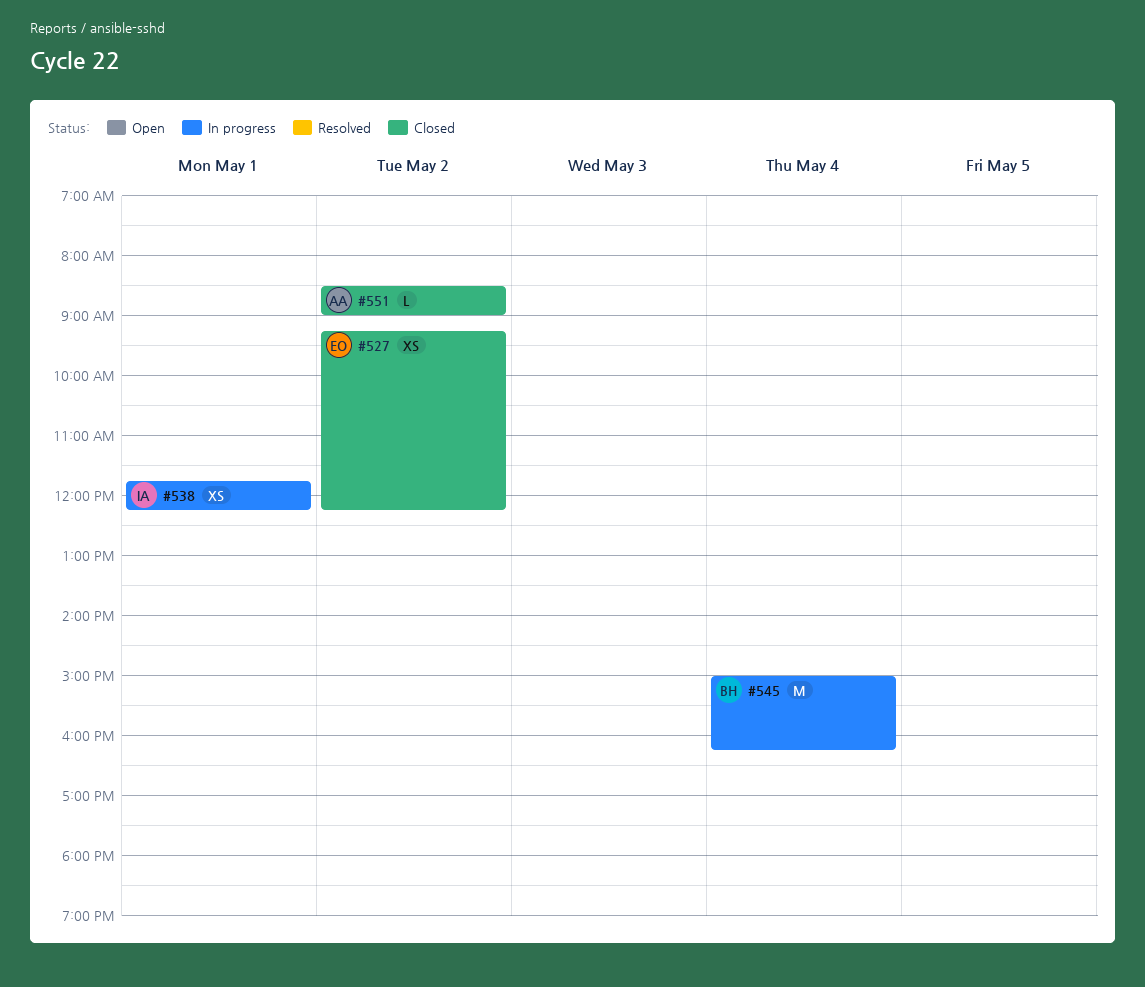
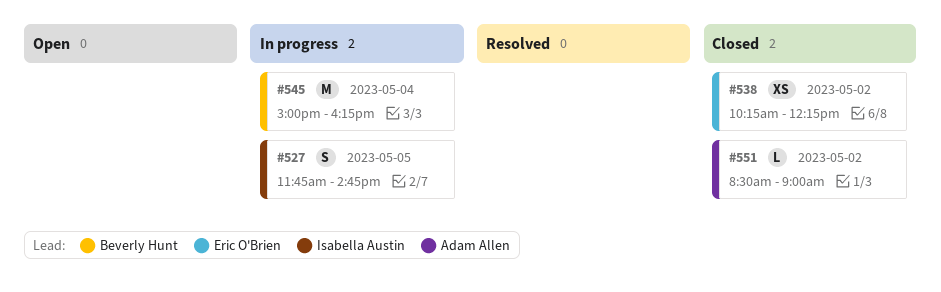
#527, status: Closed -> In progress
#527, owner: Eric O'Brien -> Isabella Austin
#527, estimate: XS -> S
#527, day: May 2 -> May 5
#527, begins: 09:15 -> 11:45
#527, ends: 12:15 -> 14:45
#538, status: In progress -> Closed
#538, owner: Isabella Austin -> Eric O'Brien
#538, day: May 1 -> May 2
#538, begins: 11:45 -> 10:15

